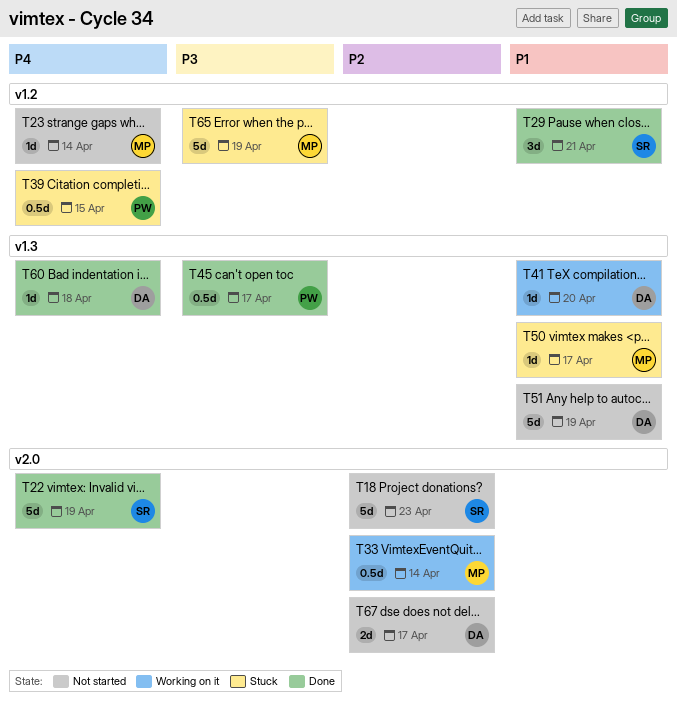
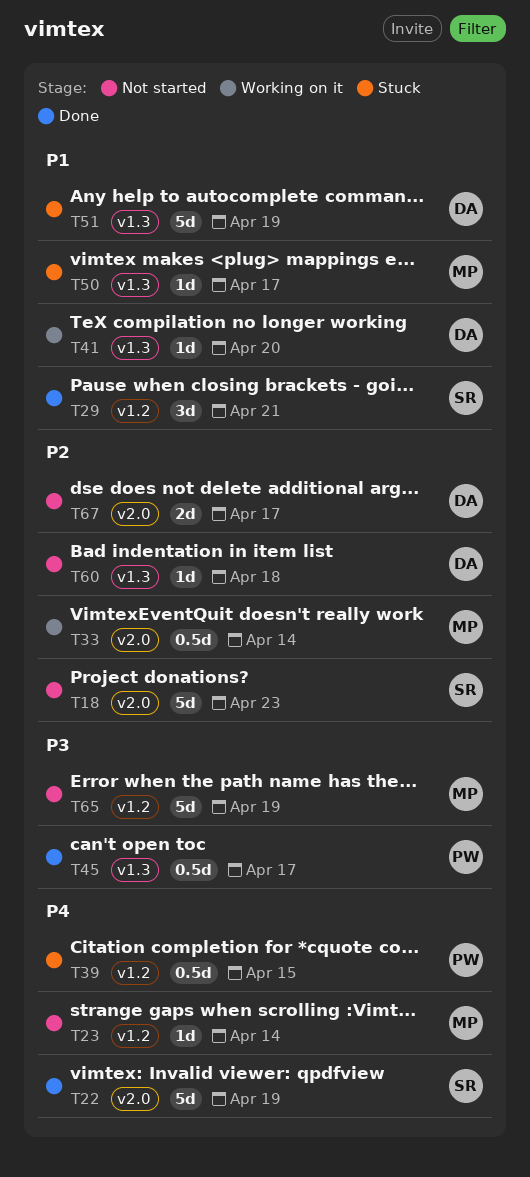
T51, status: Not started -> Stuck
T60, status: Done -> Not started
T60, priority: P4 -> P2
T65, status: Stuck -> Not started

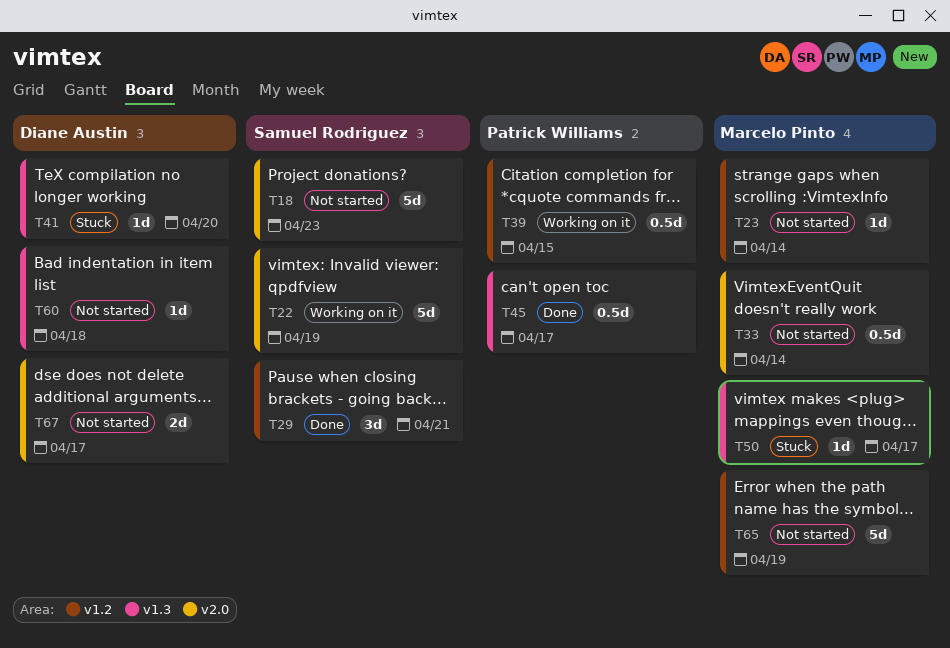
T22, status: Done -> Working on it
T33, status: Working on it -> Not started
T39, status: Stuck -> Working on it
T41, status: Working on it -> Stuck
T51: present -> none

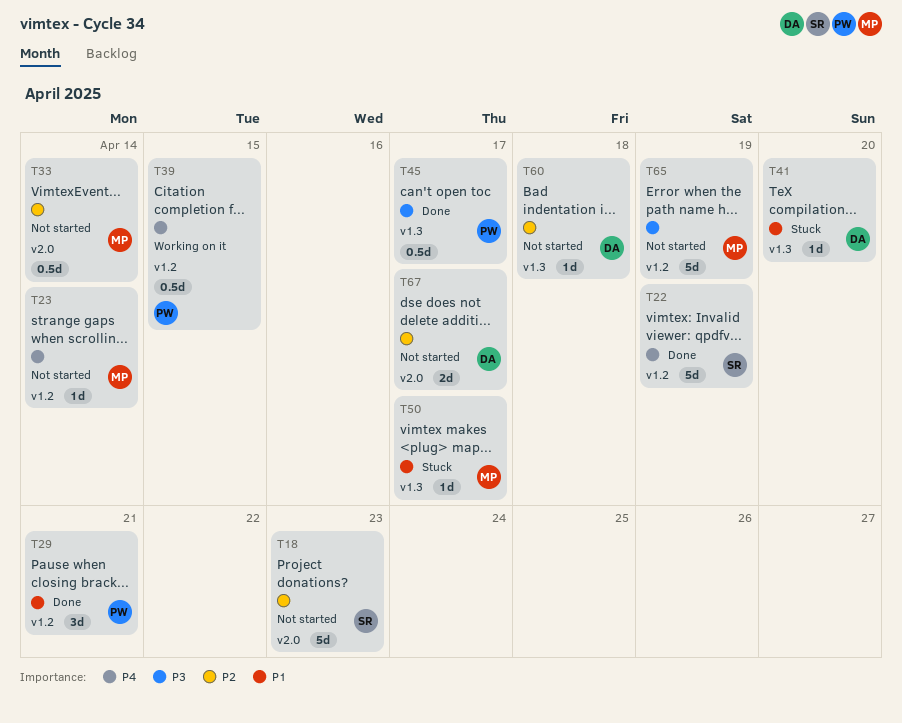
T22, status: Working on it -> Done
T22, label: v2.0 -> v1.2
T29, owner: Samuel Rodriguez -> Patrick Williams

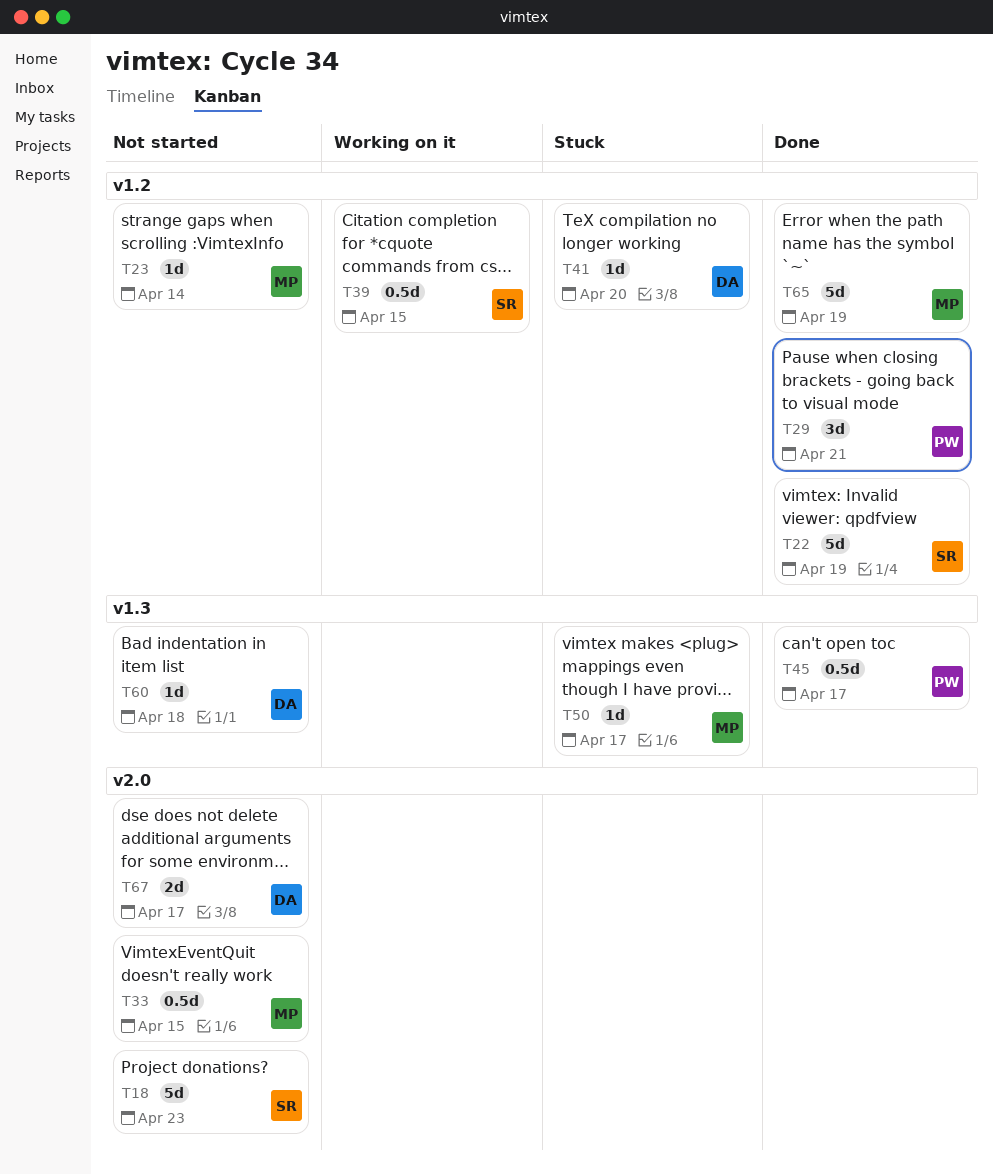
T33, due: Apr 14 -> Apr 15
T39, owner: PW -> SR
T41, label: v1.3 -> v1.2
T65, status: Not started -> Done

